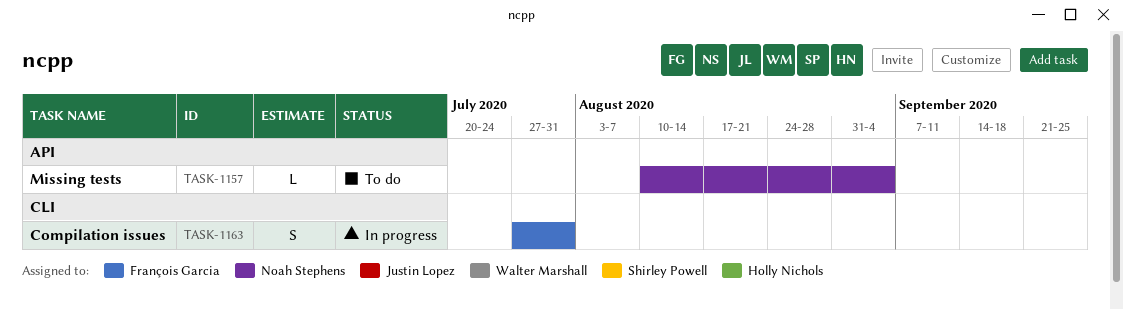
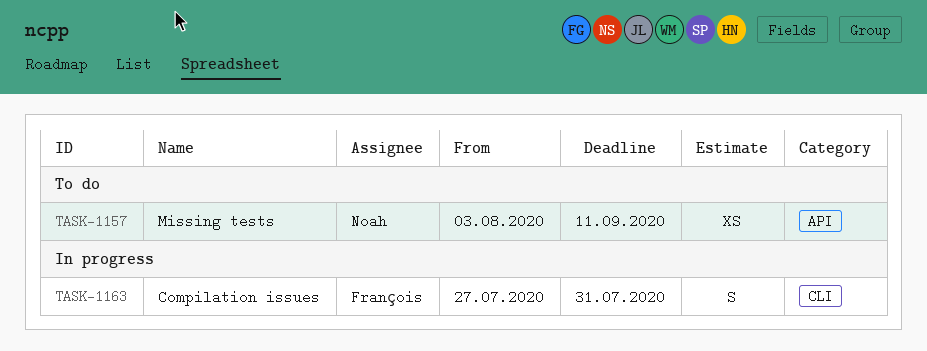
TASK-1157, estimate: L -> XS
TASK-1157, start: Aug 10 -> Aug 3
TASK-1157, due: Sep 4 -> Sep 11

